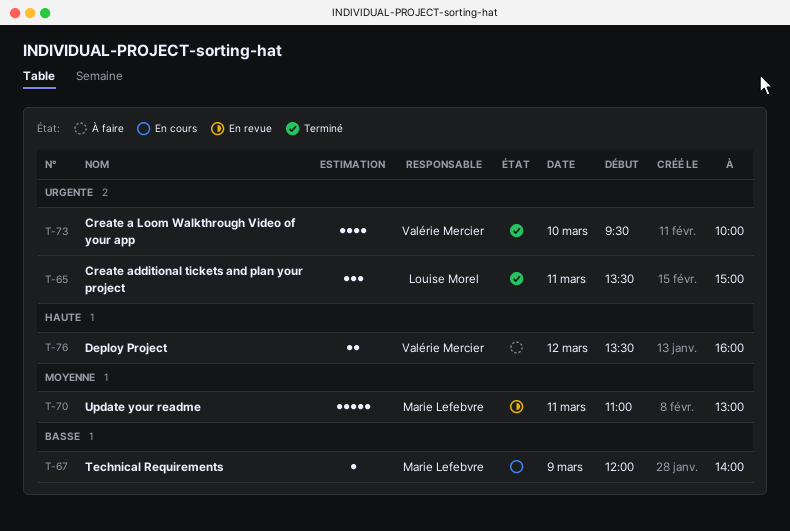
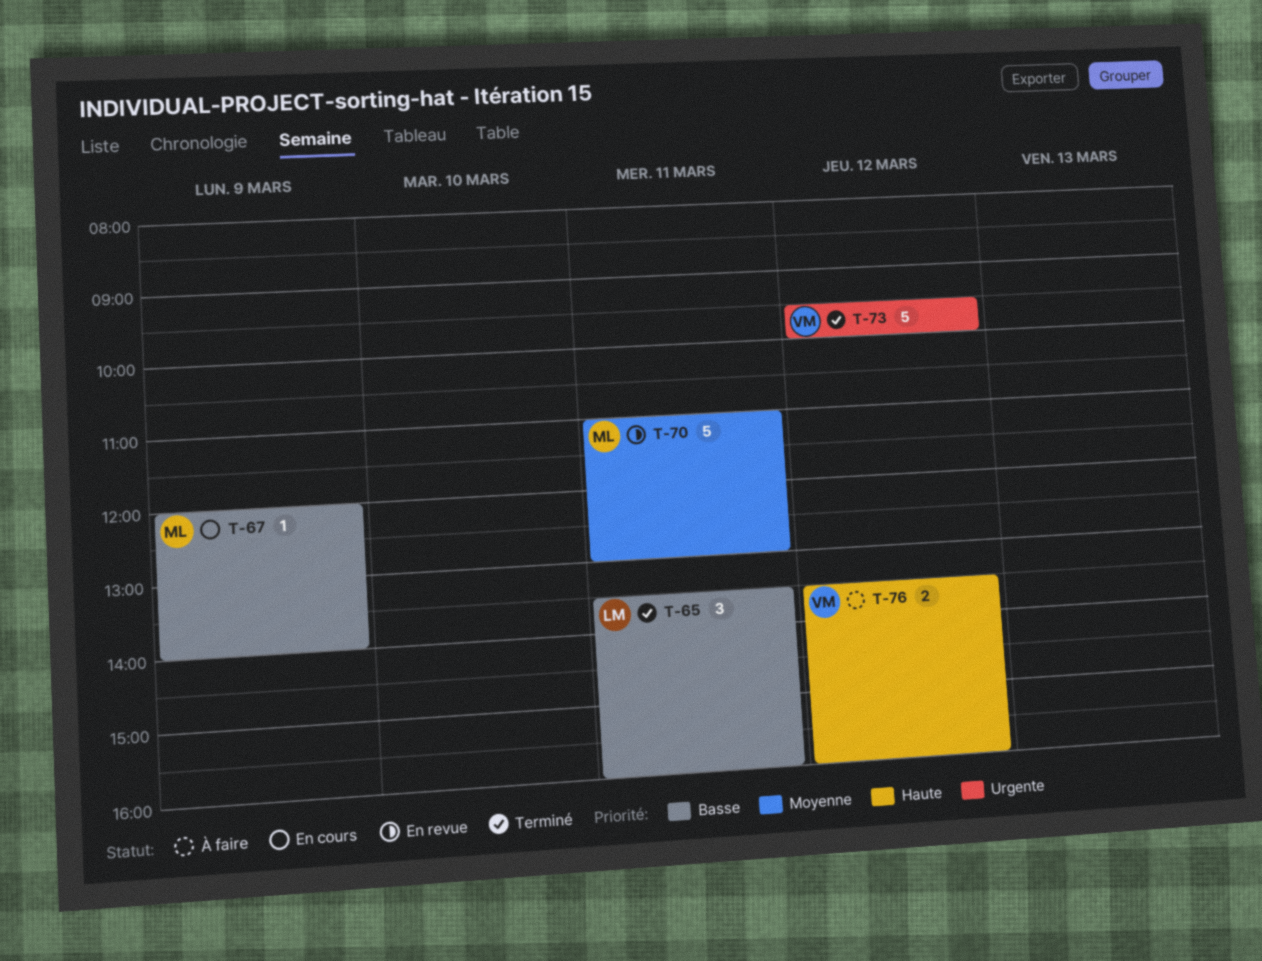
T-65, priority: Urgente -> Basse
T-65, ends: 15:00 -> 16:00
T-73, estimate: 4 -> 5
T-73, day: Mar 10 -> Mar 12

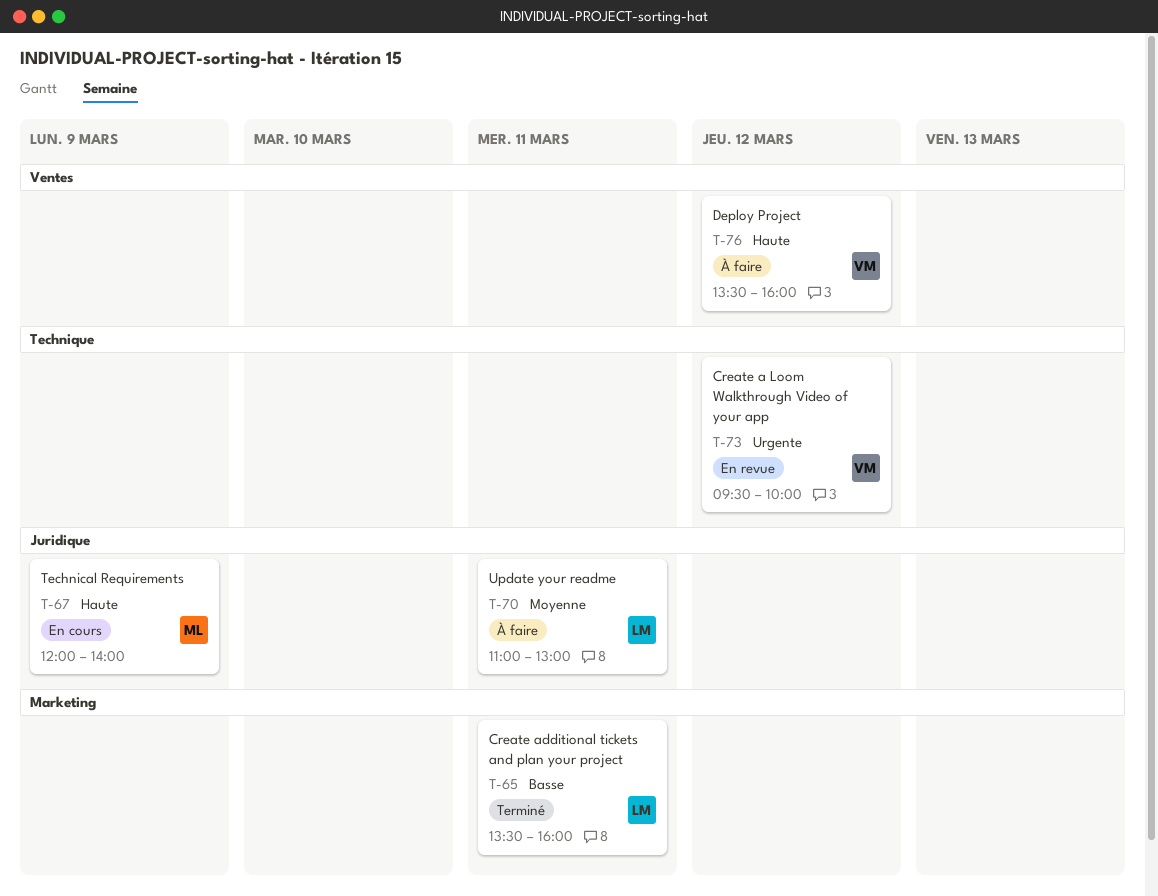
T-67, priority: Basse -> Haute
T-70, status: En revue -> À faire
T-70, owner: ML -> LM
T-73, status: Terminé -> En revue

